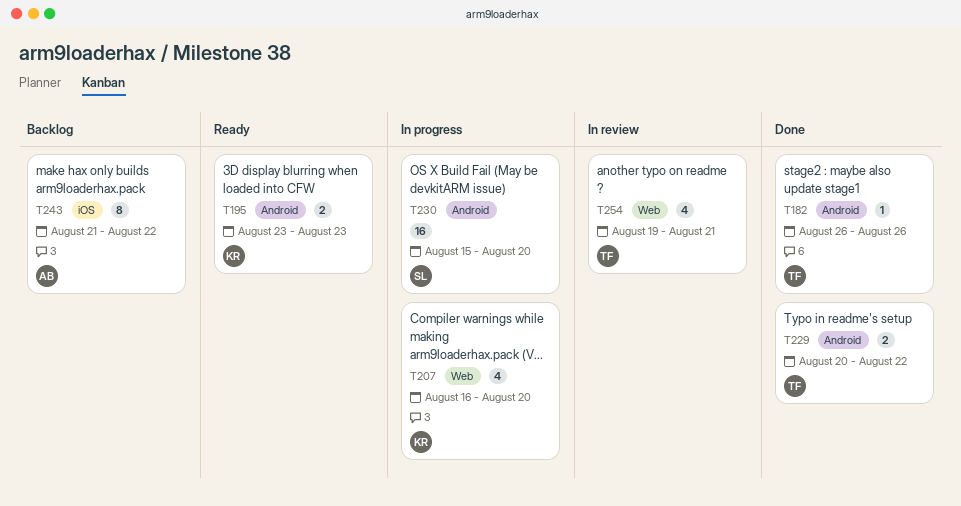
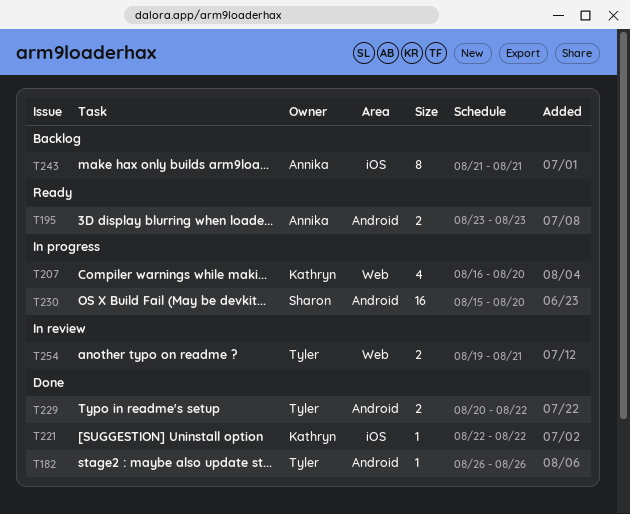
T195, owner: Kathryn -> Annika
T221: none -> present
T243, due: Aug 22 -> Aug 21
T254, estimate: 4 -> 2

